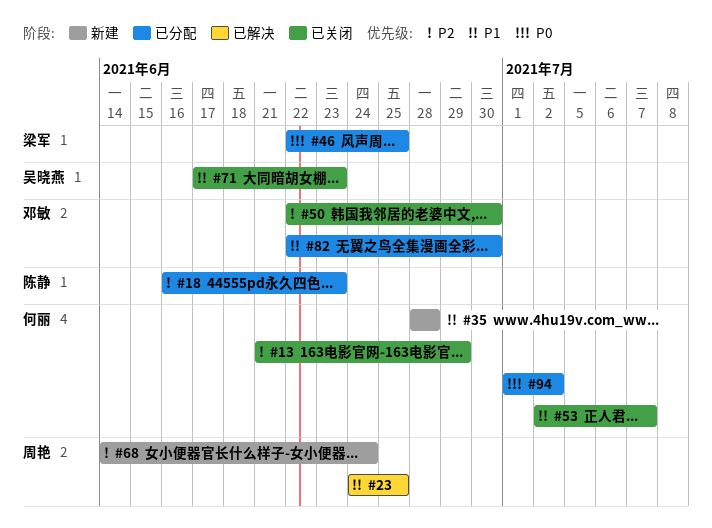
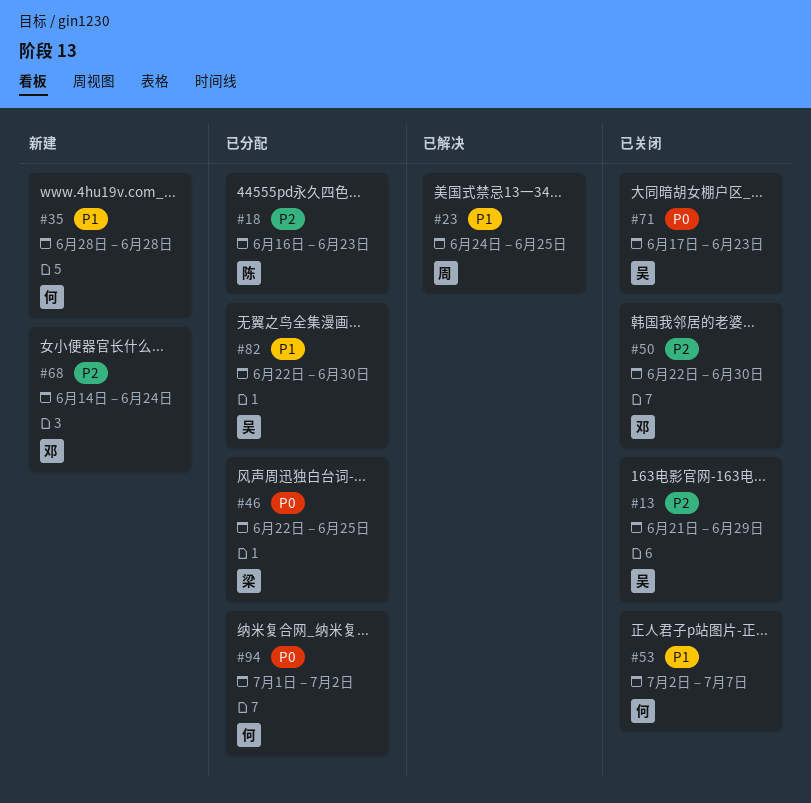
#13, owner: 何丽 -> 吴晓燕
#68, owner: 周艳 -> 邓敏
#71, priority: P1 -> P0
#82, owner: 邓敏 -> 吴晓燕

